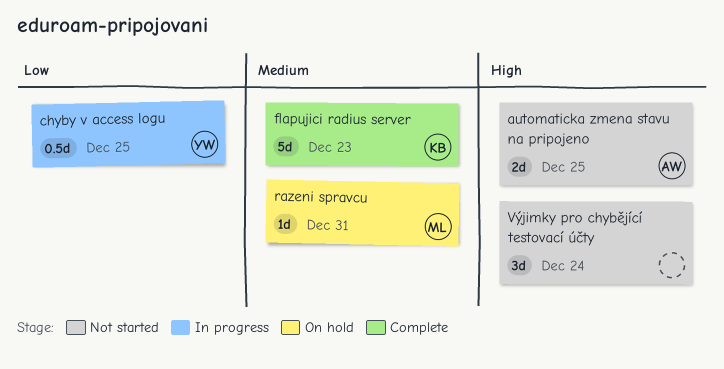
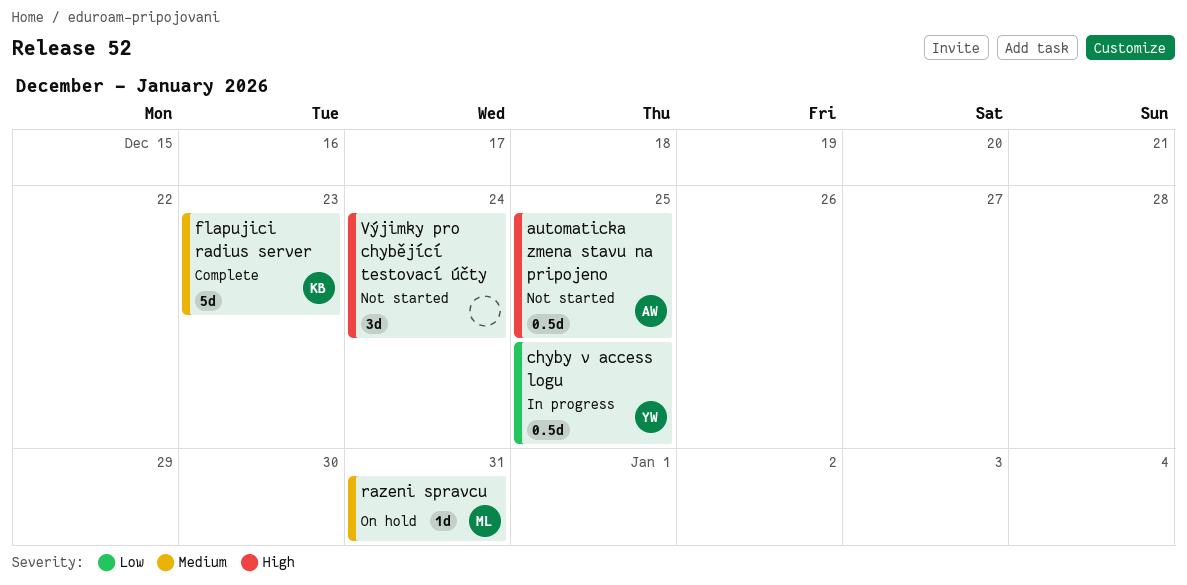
automaticka zmena stavu na pripojeno, estimate: 2d -> 0.5d

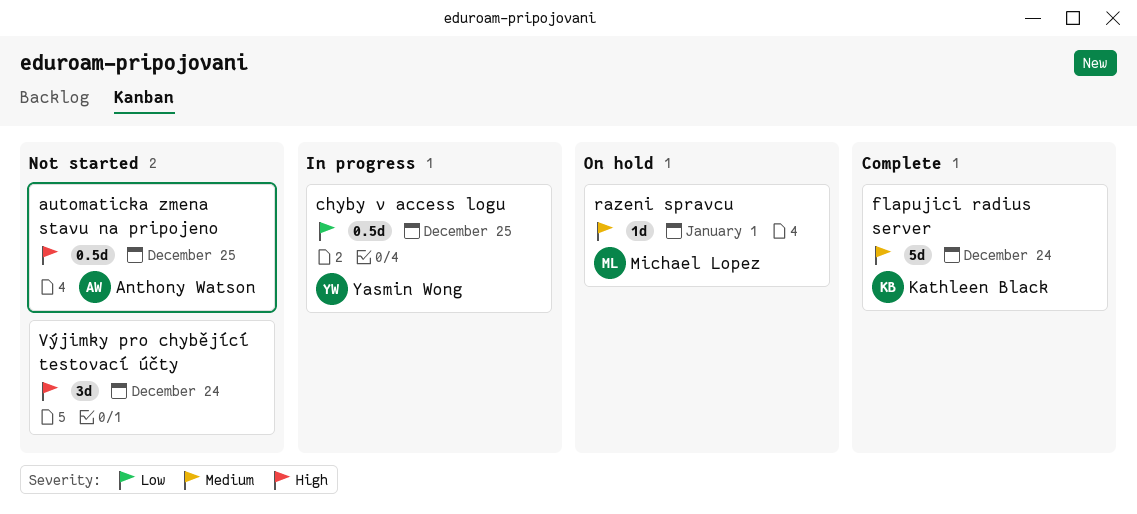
flapujici radius server, due: Dec 23 -> Dec 24
razeni spravcu, due: Dec 31 -> Jan 1

